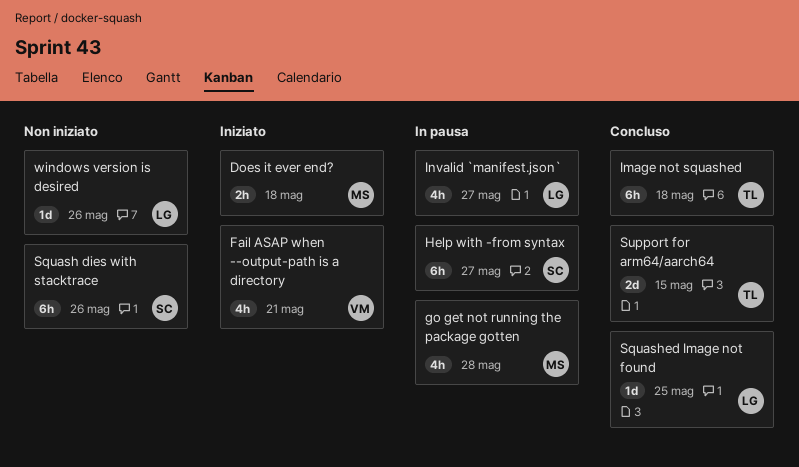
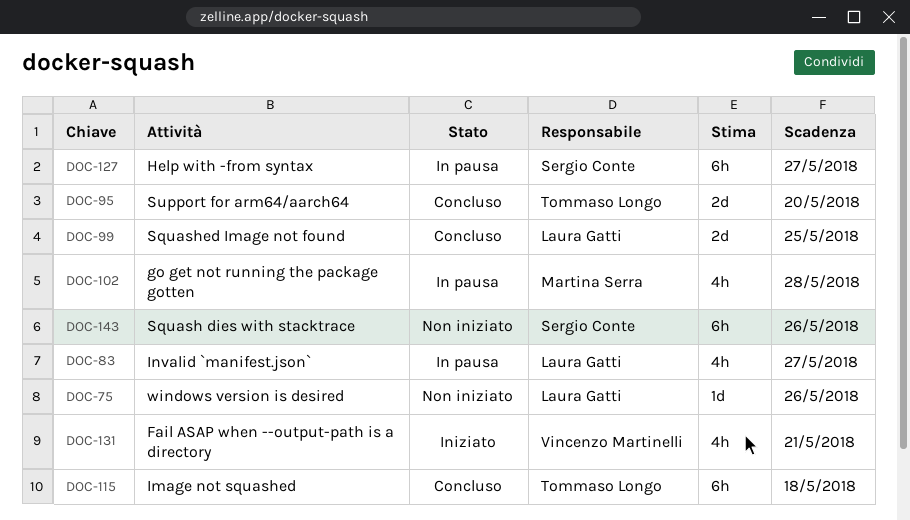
Does it ever end?: present -> none
Squashed Image not found, estimate: 1d -> 2d
Support for arm64/aarch64, due: May 15 -> May 20

